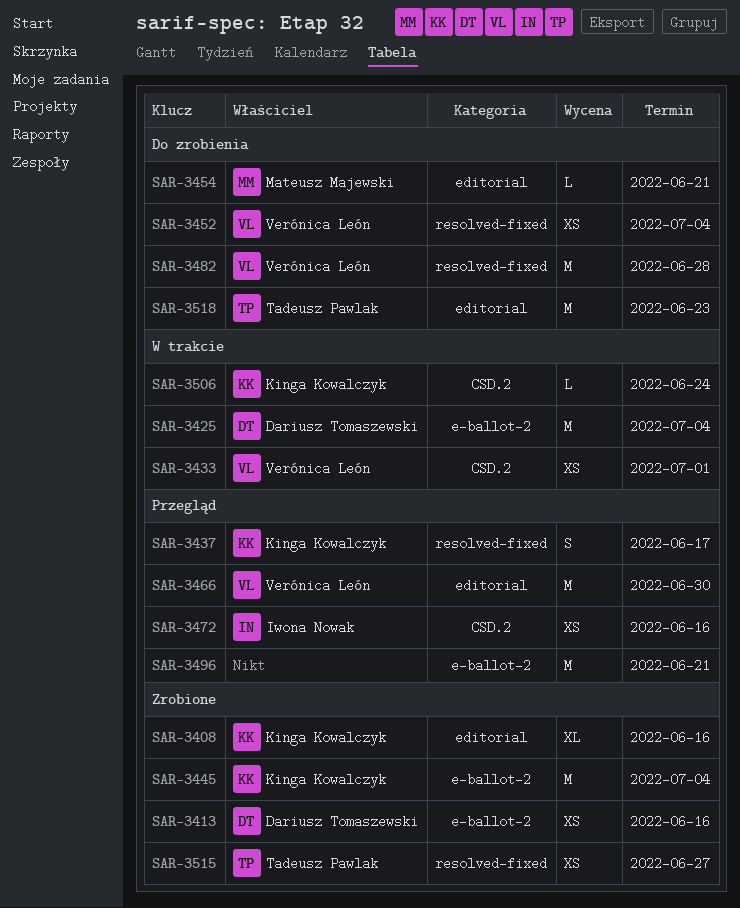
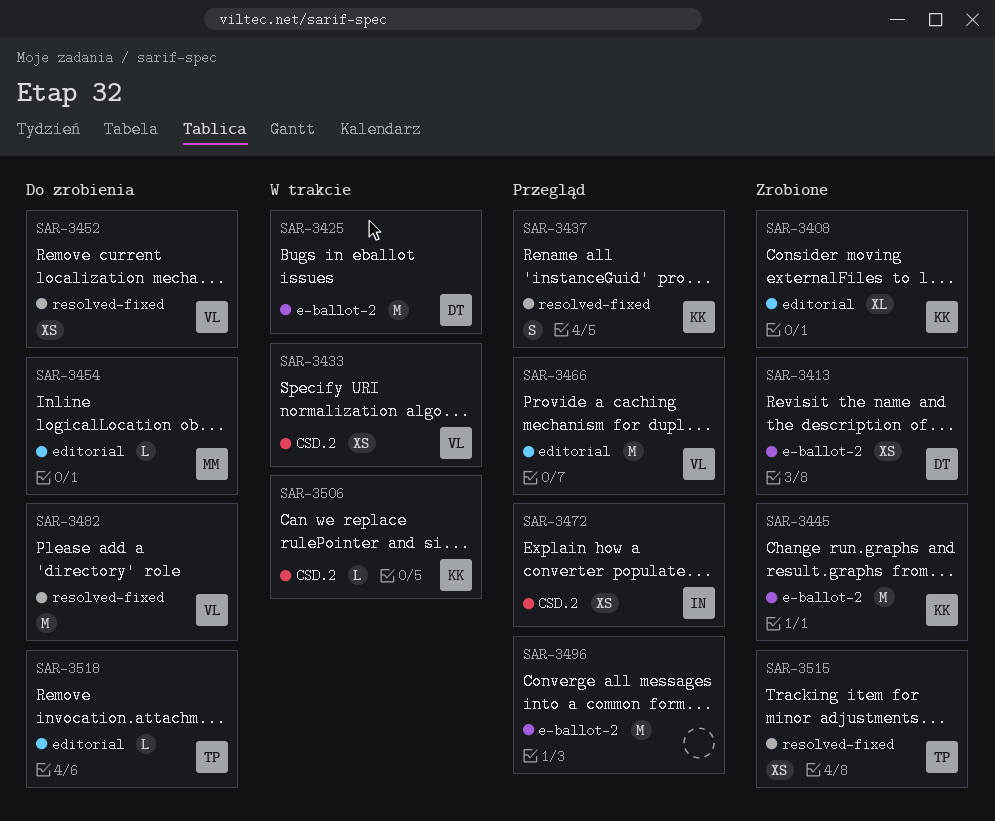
SAR-3518, estimate: M -> L

